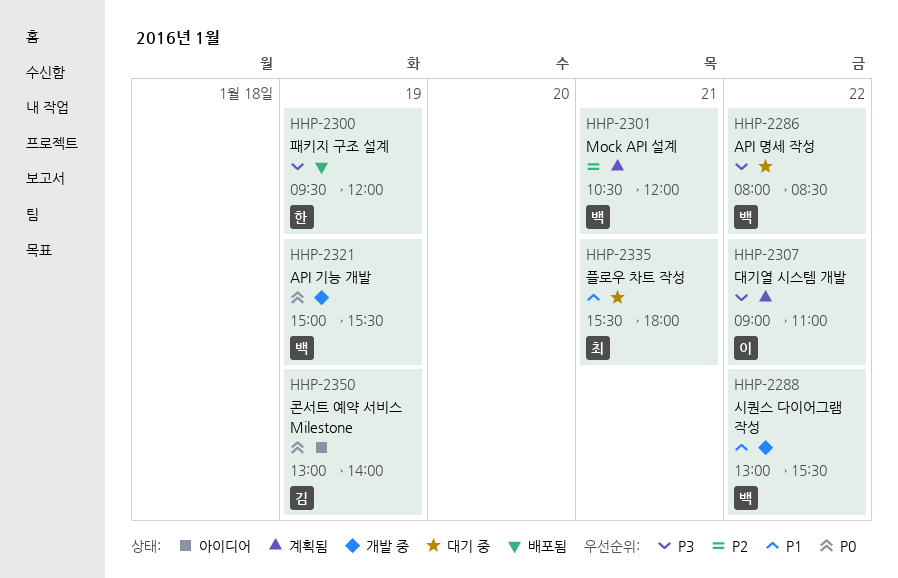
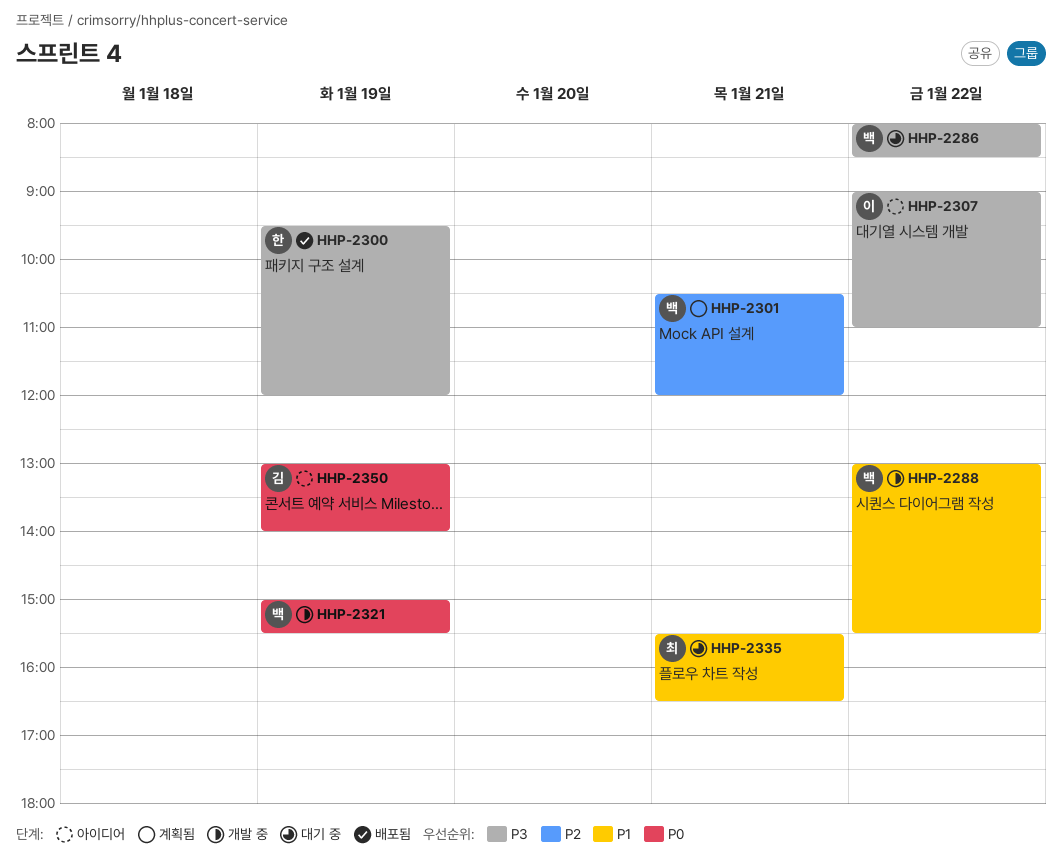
HHP-2307, status: 계획됨 -> 아이디어
HHP-2335, ends: 18:00 -> 16:30

